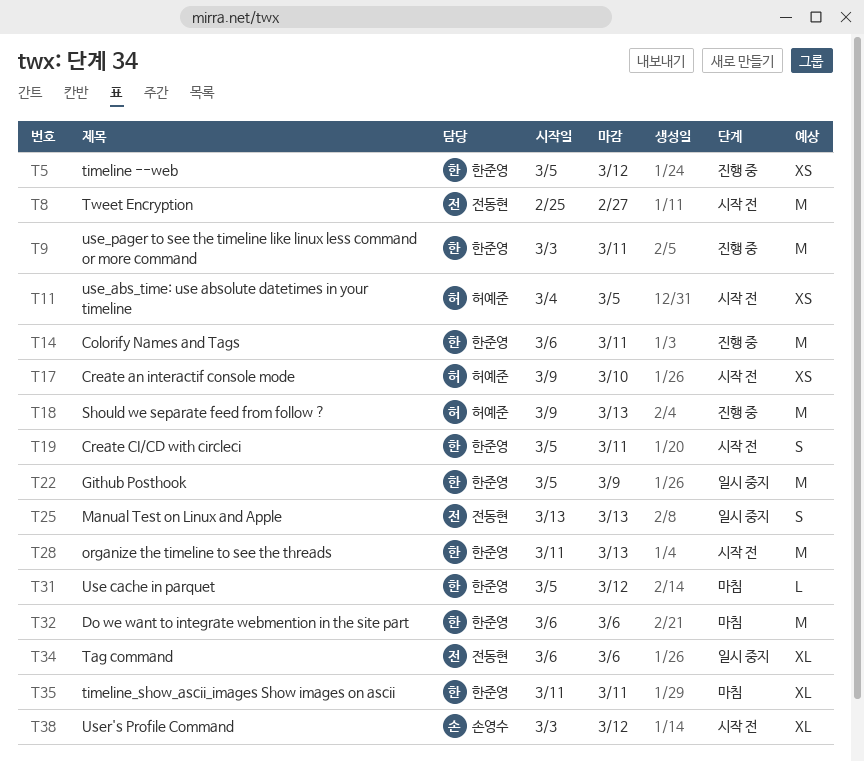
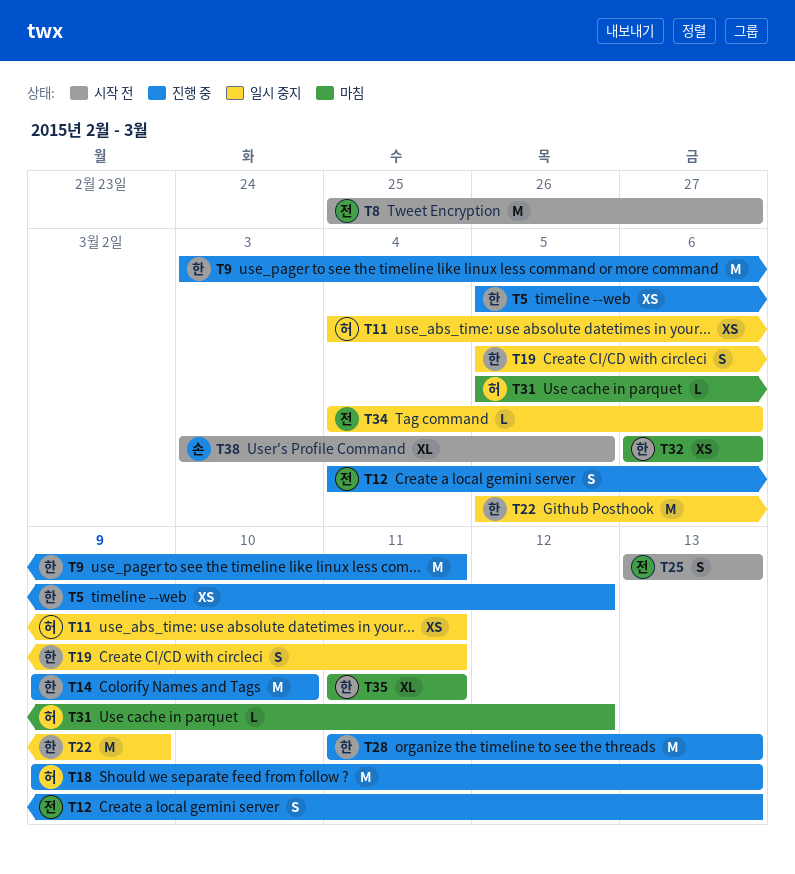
T11, status: 시작 전 -> 일시 중지
T11, due: Mar 5 -> Mar 11
T12: none -> present
T14, start: Mar 6 -> Mar 9
T14, due: Mar 11 -> Mar 10
T17: present -> none
T19, status: 시작 전 -> 일시 중지
T25, status: 일시 중지 -> 시작 전
T28, status: 시작 전 -> 진행 중
T31, owner: 한준영 -> 허예준
T32, estimate: M -> XS
T34, estimate: XL -> L
T34, start: Mar 6 -> Mar 4
T38, due: Mar 12 -> Mar 5

